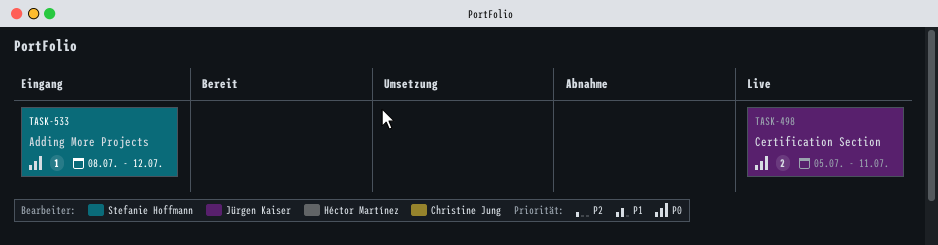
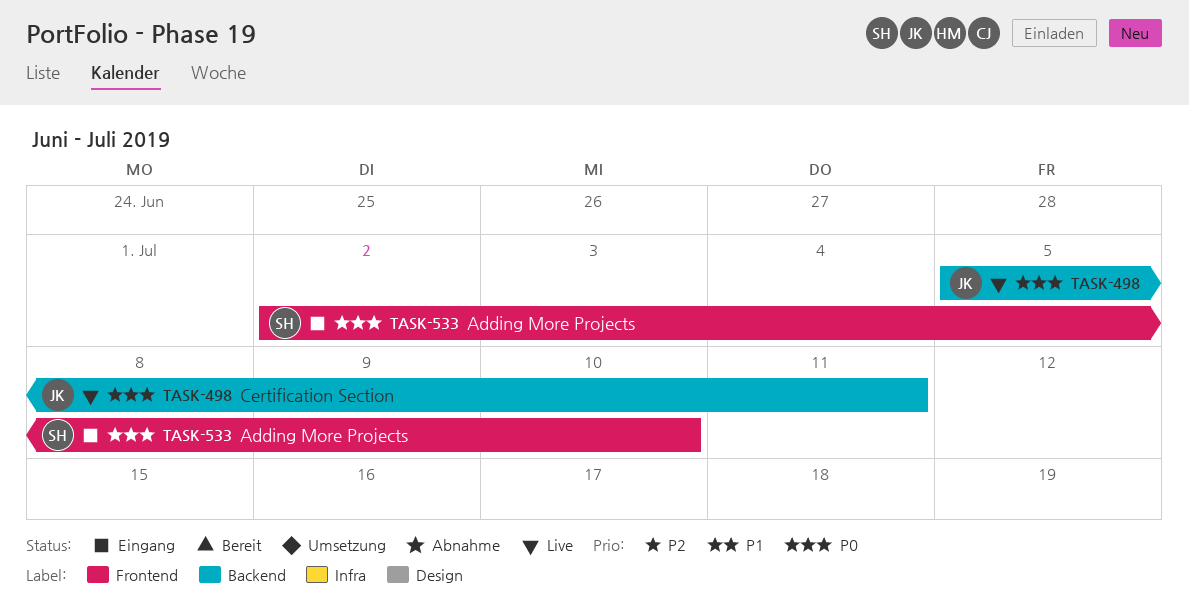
TASK-533, start: Jul 8 -> Jul 2
TASK-533, due: Jul 12 -> Jul 10

